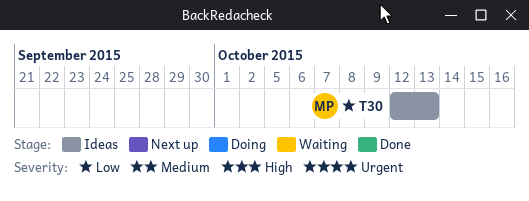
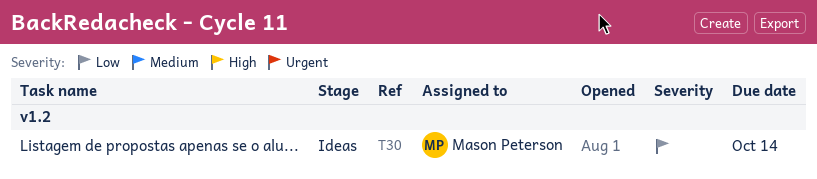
T30, due: Oct 13 -> Oct 14

